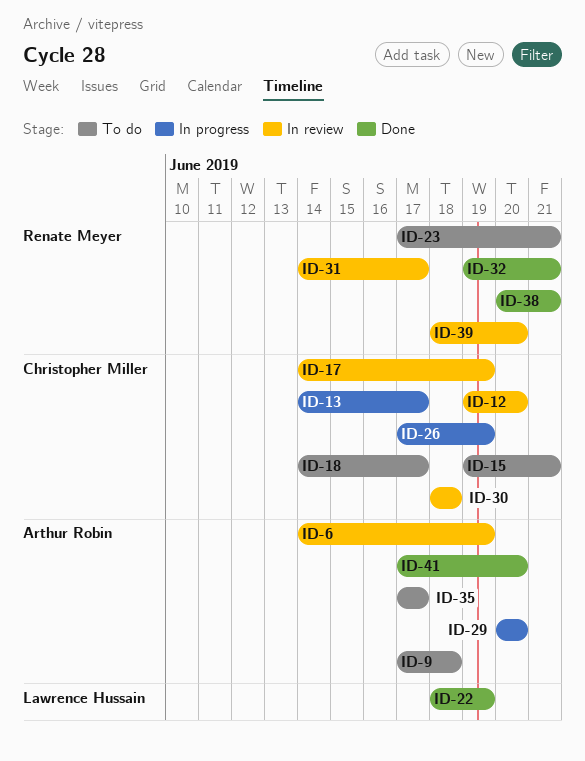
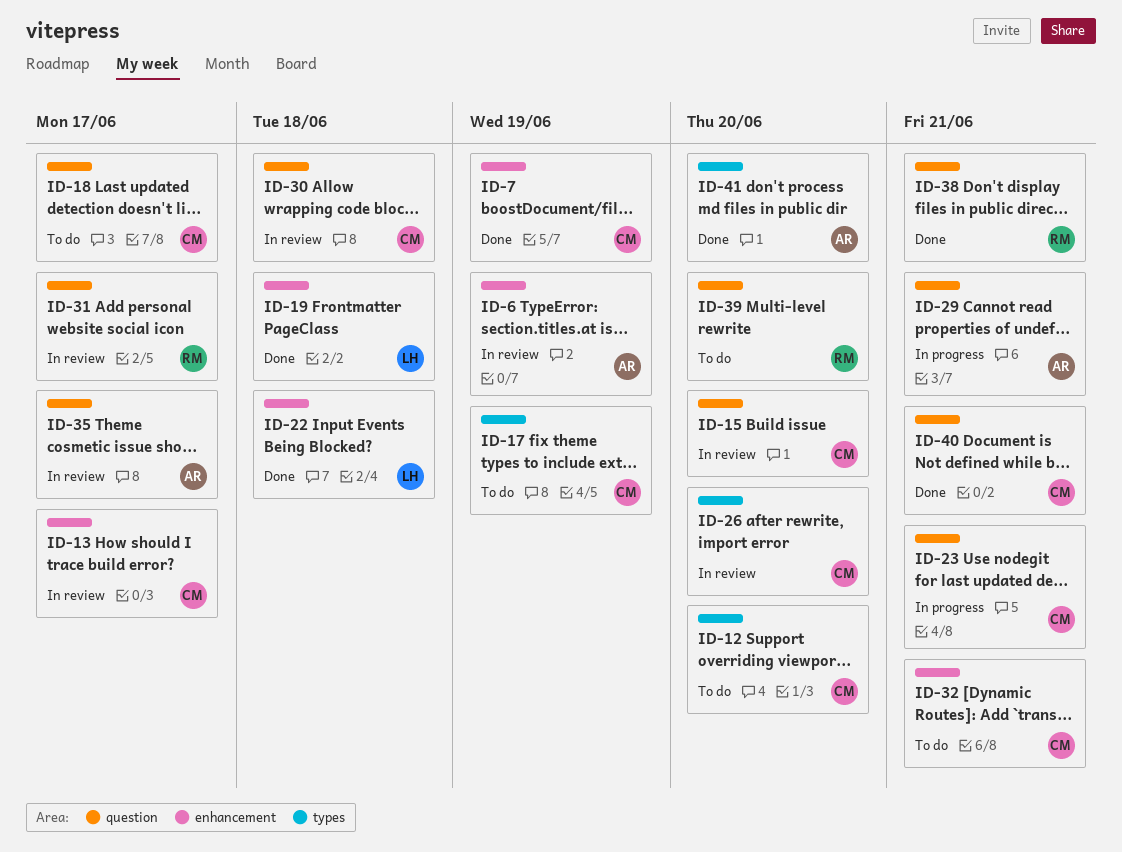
ID-7: none -> present
ID-9: present -> none
ID-12, status: In review -> To do
ID-13, status: In progress -> In review
ID-15, status: To do -> In review
ID-15, due: Jun 21 -> Jun 20
ID-17, status: In review -> To do
ID-19: none -> present
ID-22, due: Jun 19 -> Jun 18
ID-23, status: To do -> In progress
ID-23, owner: Renate Meyer -> Christopher Miller
ID-26, status: In progress -> In review
ID-26, due: Jun 19 -> Jun 20
ID-29, due: Jun 20 -> Jun 21
ID-32, status: Done -> To do
ID-32, owner: Renate Meyer -> Christopher Miller
ID-35, status: To do -> In review
ID-39, status: In review -> To do
ID-40: none -> present

